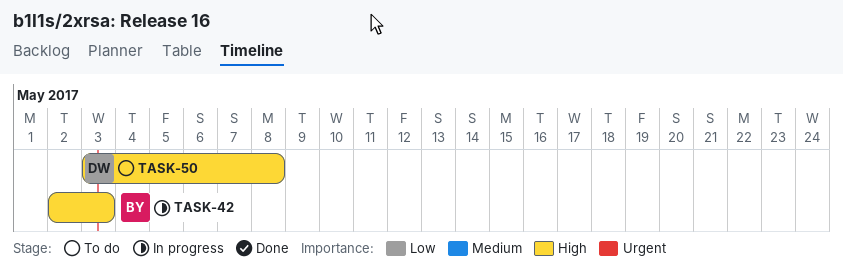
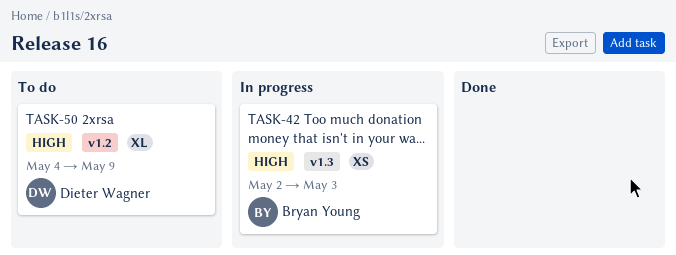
TASK-50, start: May 3 -> May 4
TASK-50, due: May 8 -> May 9

